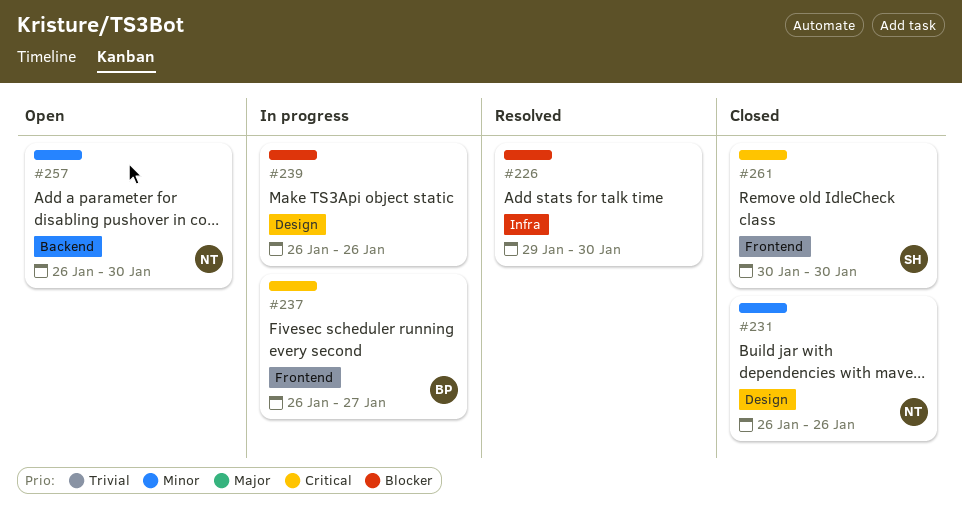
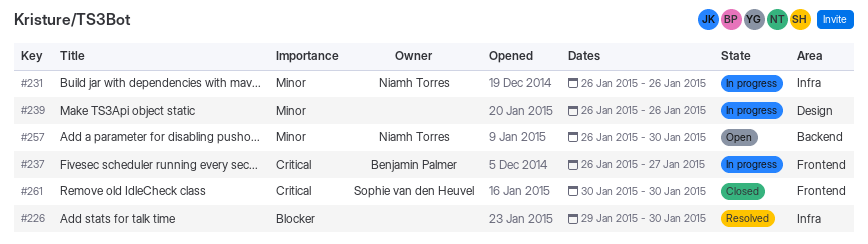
#231, status: Closed -> In progress
#231, label: Design -> Infra
#239, priority: Blocker -> Minor

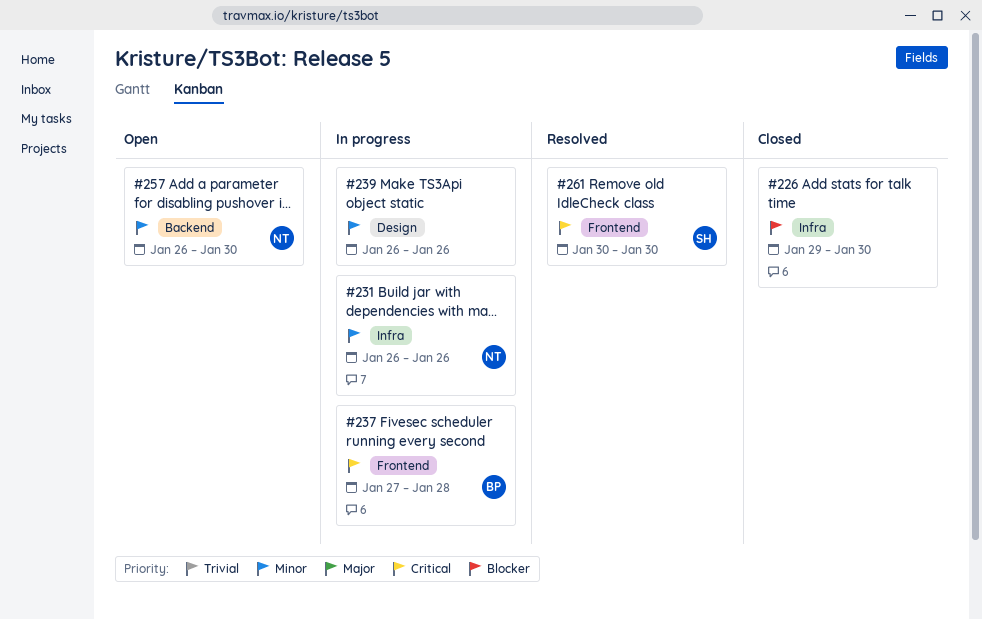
#226, status: Resolved -> Closed
#237, start: Jan 26 -> Jan 27
#237, due: Jan 27 -> Jan 28
#261, status: Closed -> Resolved

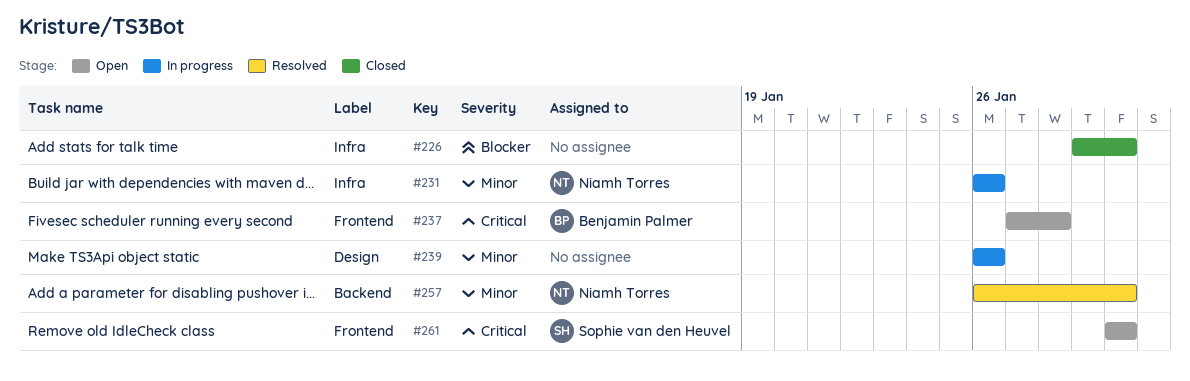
#237, status: In progress -> Open
#257, status: Open -> Resolved
#261, status: Resolved -> Open

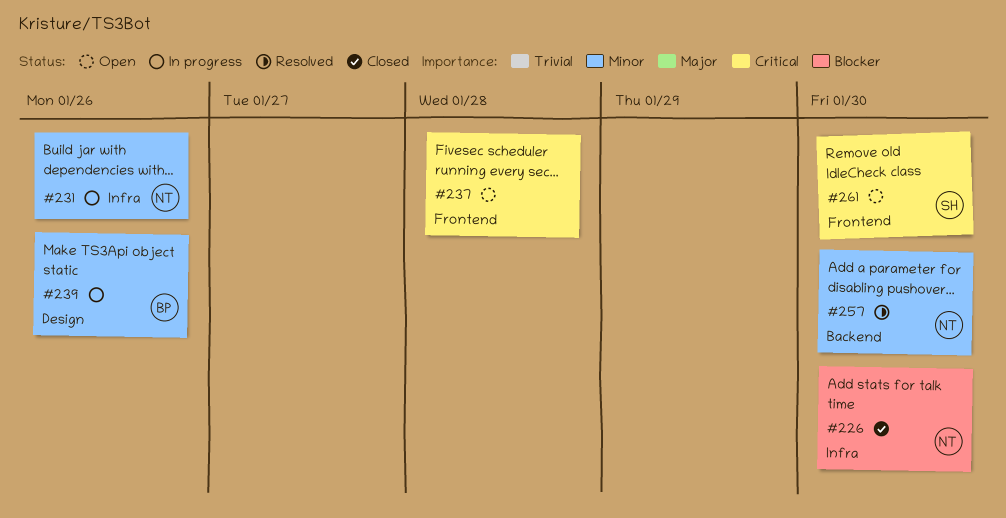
#226, owner: none -> Niamh Torres
#237, owner: Benjamin Palmer -> none
#239, owner: none -> Benjamin Palmer

